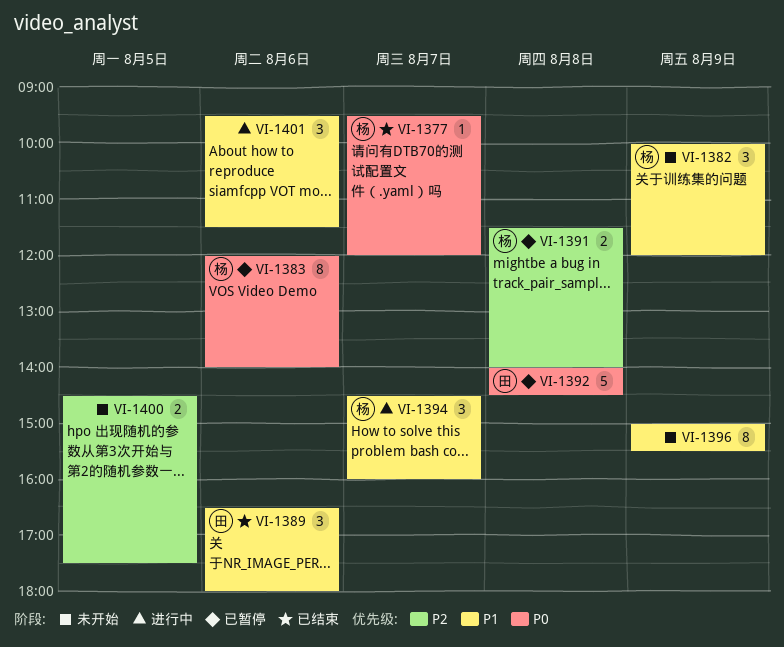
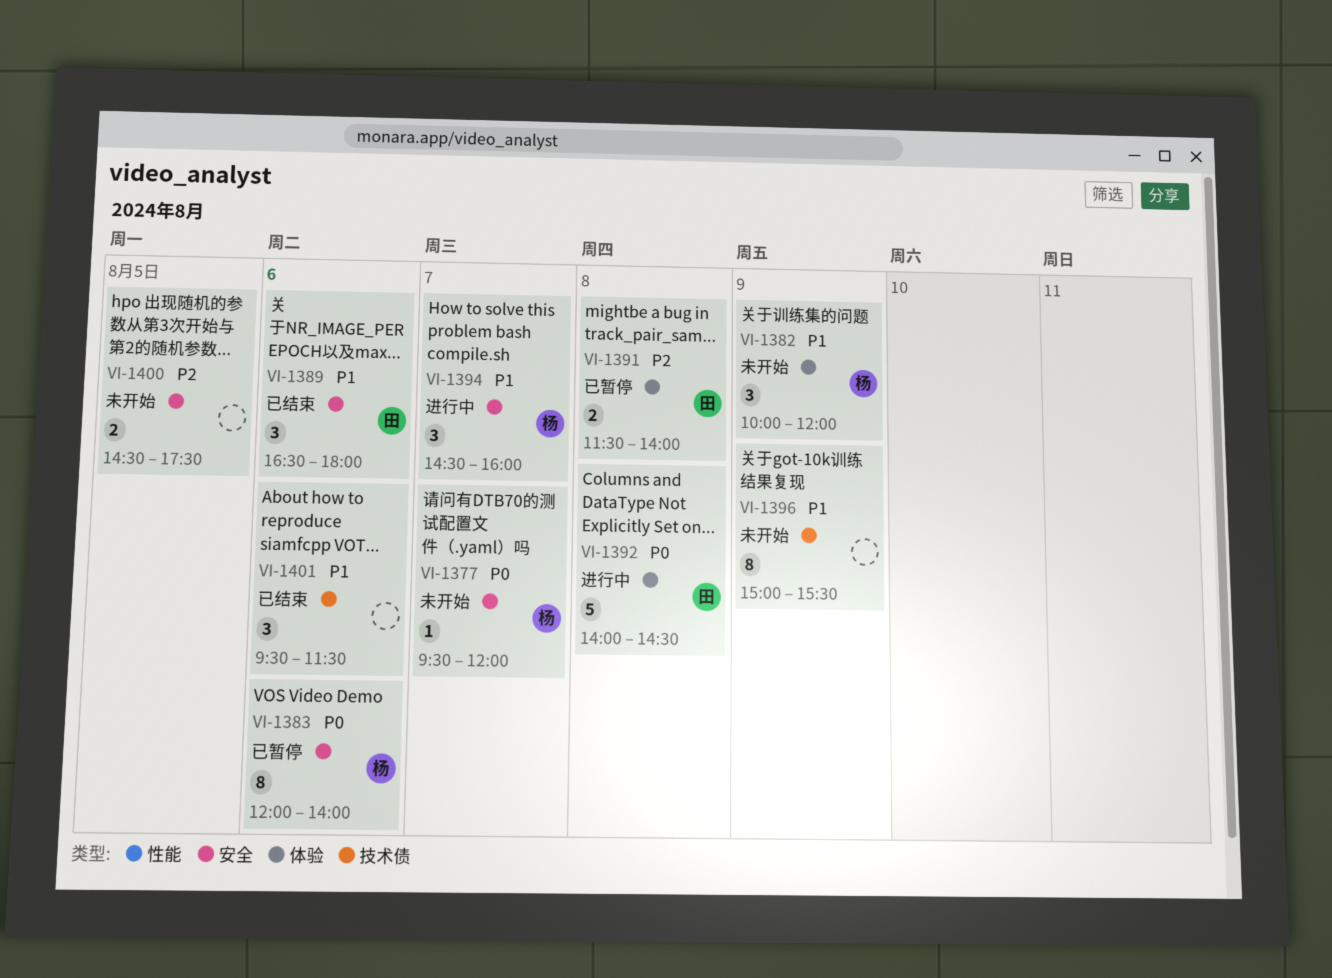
VI-1377, status: 已结束 -> 未开始
VI-1391, owner: 杨 -> 田
VI-1392, status: 已暂停 -> 进行中
VI-1401, status: 进行中 -> 已结束

